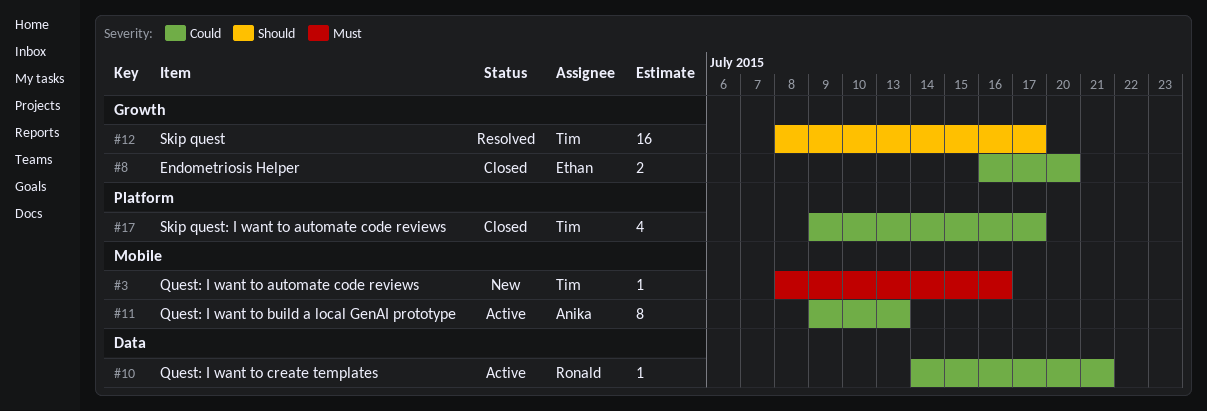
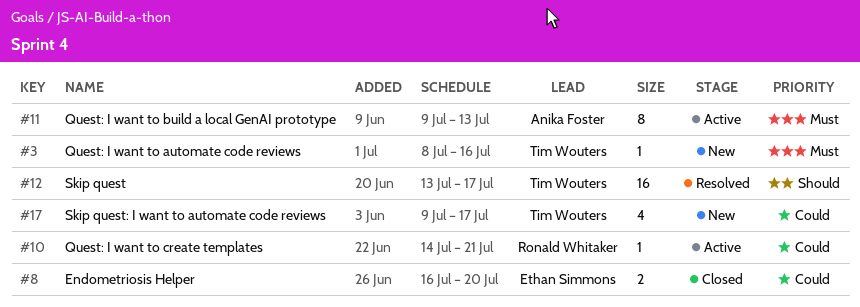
#11, priority: Could -> Must
#12, start: Jul 8 -> Jul 13
#17, status: Closed -> New

